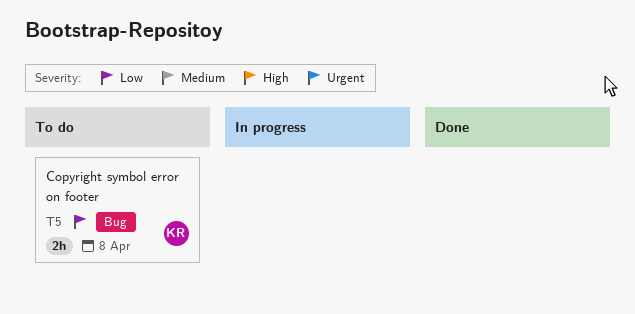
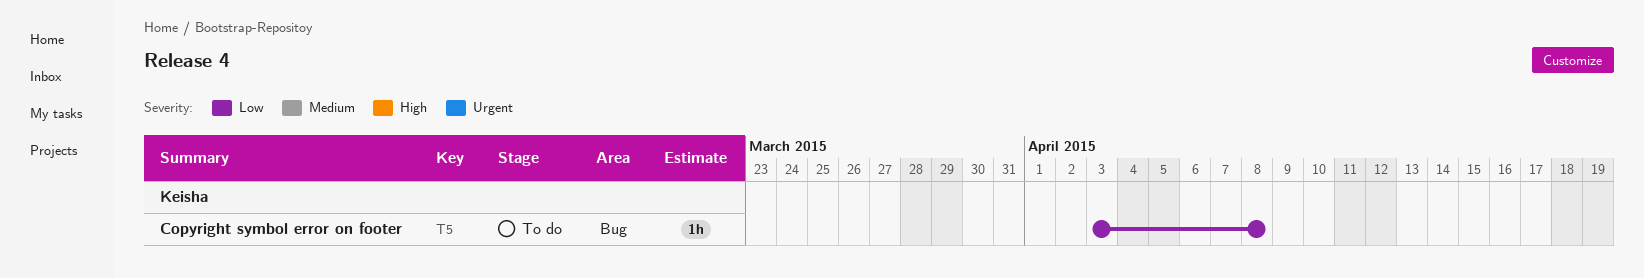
T5, estimate: 2h -> 1h

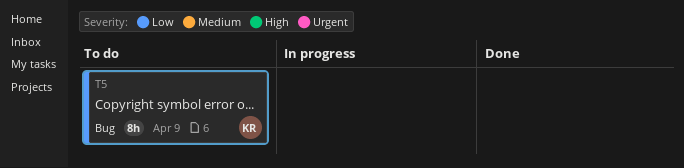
T5, estimate: 1h -> 8h
T5, due: Apr 8 -> Apr 9

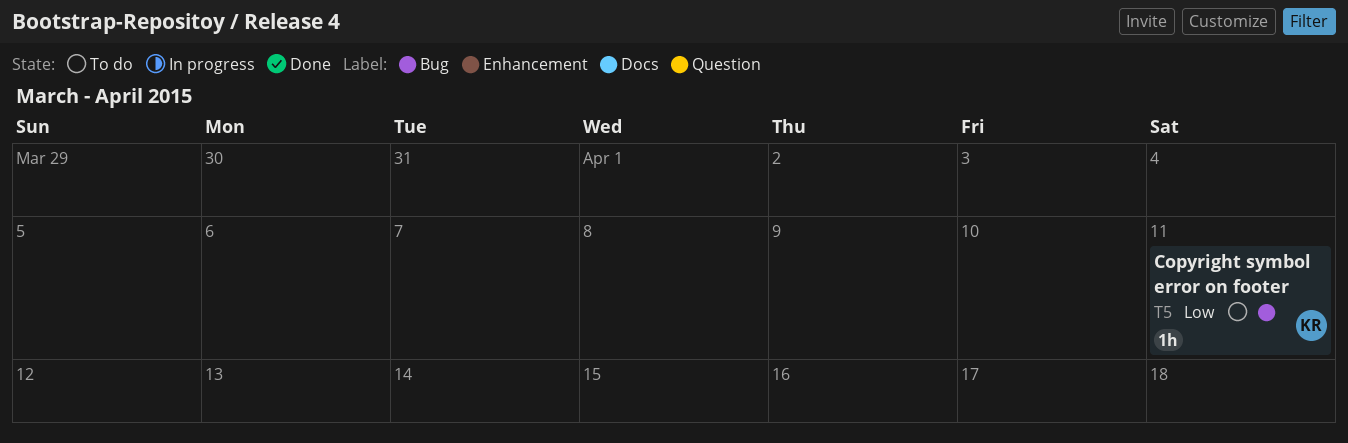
T5, estimate: 8h -> 1h
T5, due: Apr 9 -> Apr 11

